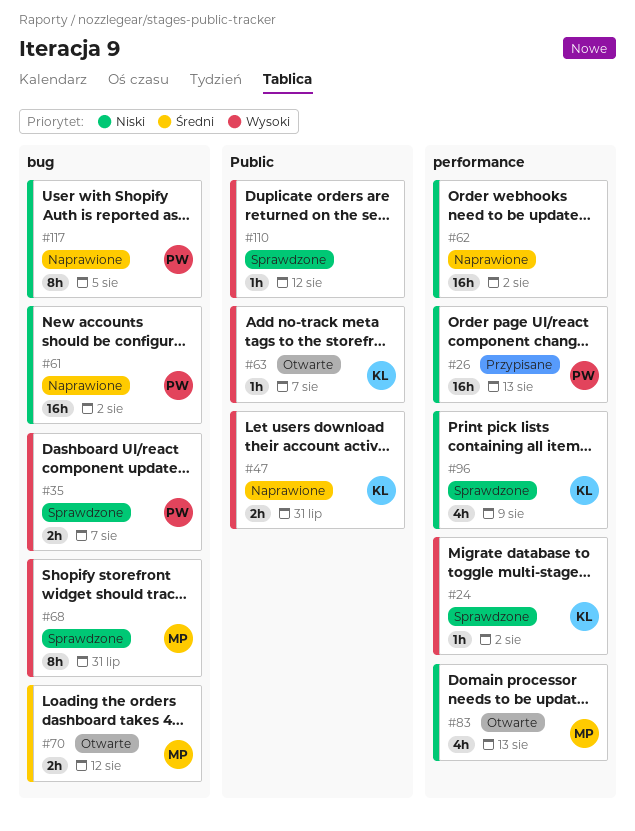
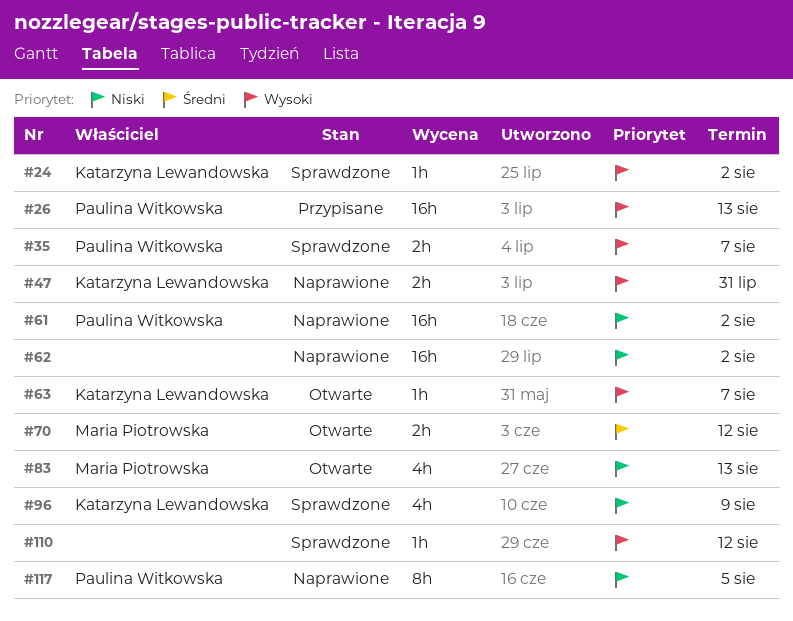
#26, priority: Niski -> Wysoki
#68: present -> none

